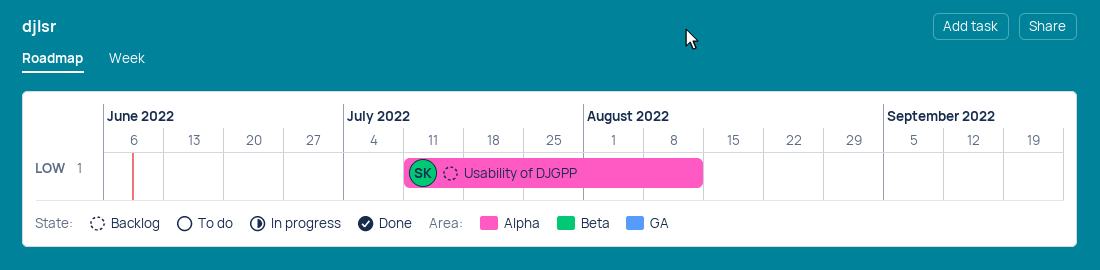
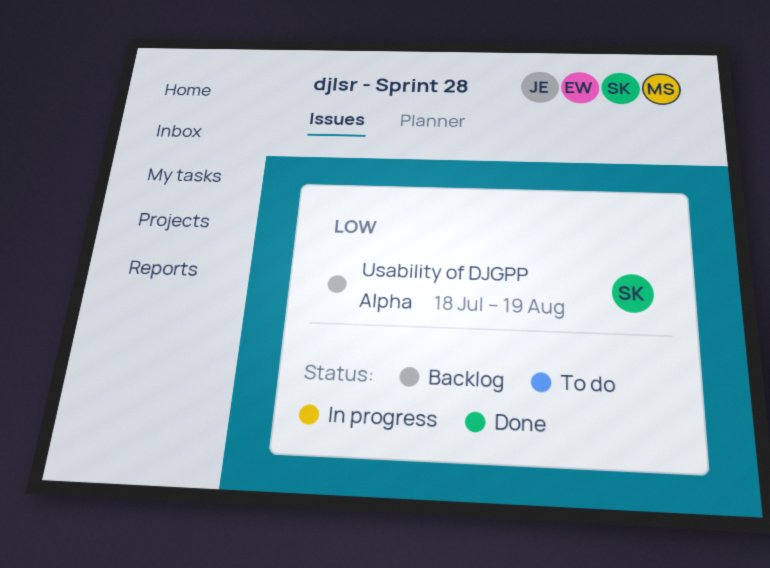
Usability of DJGPP, start: Jul 11 -> Jul 18
Usability of DJGPP, due: Aug 12 -> Aug 19

